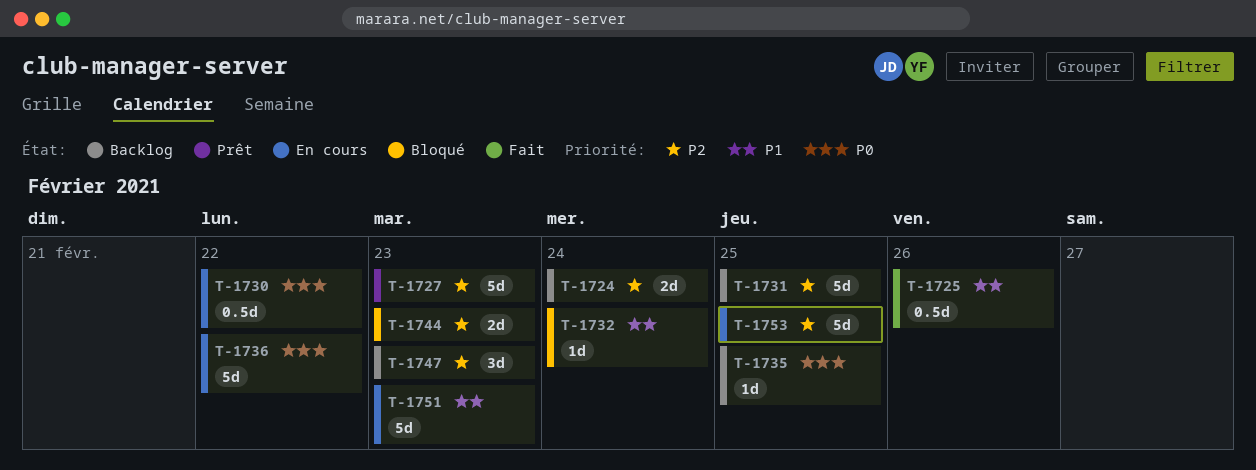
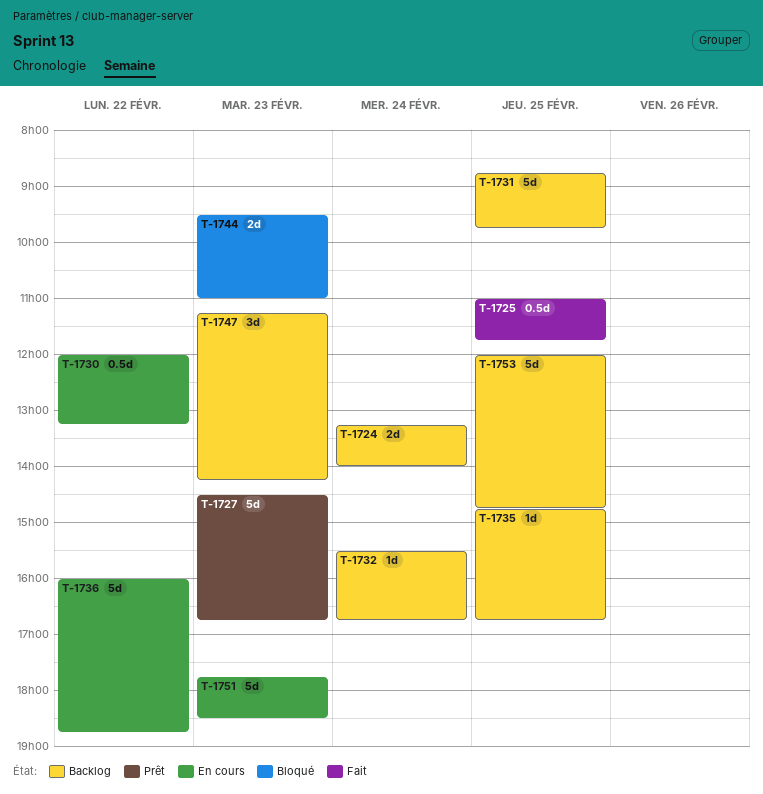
T-1725, day: Feb 26 -> Feb 25
T-1732, status: Bloqué -> Backlog
T-1753, status: En cours -> Backlog

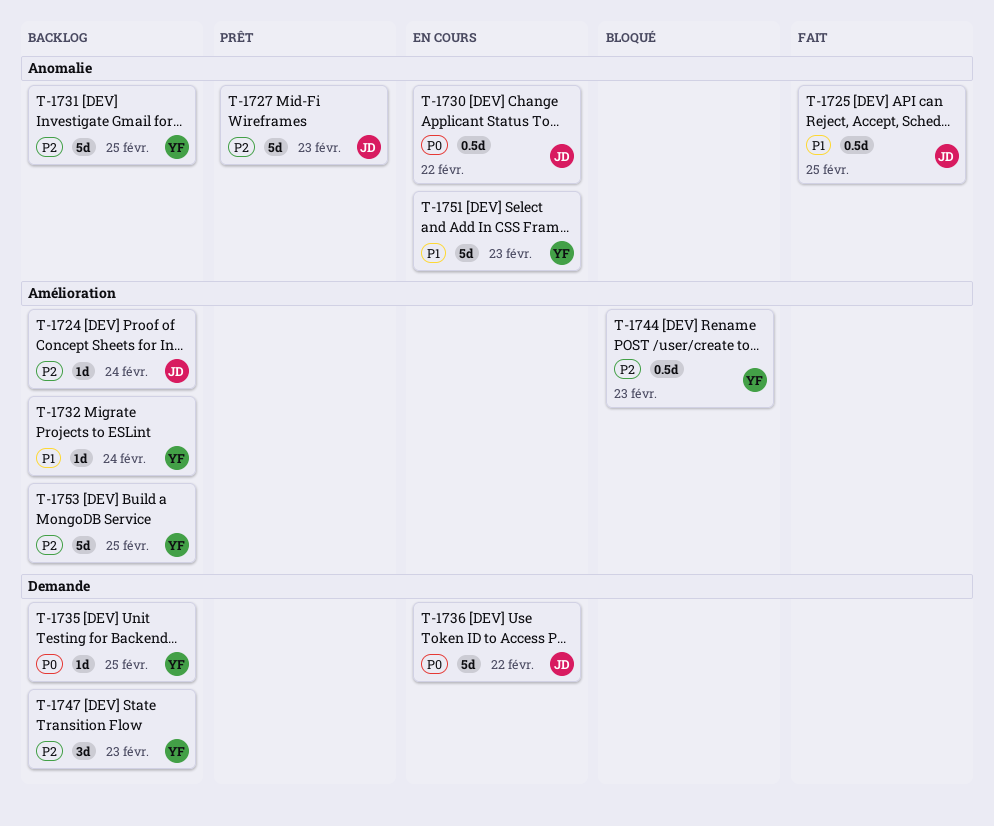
T-1724, estimate: 2d -> 1d
T-1744, estimate: 2d -> 0.5d

